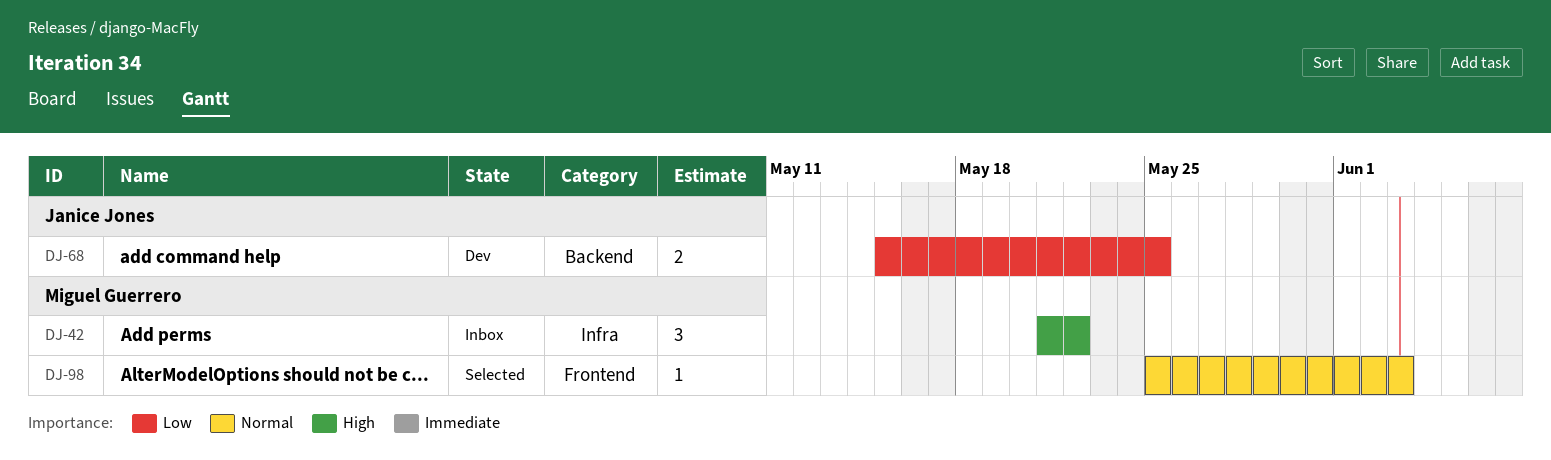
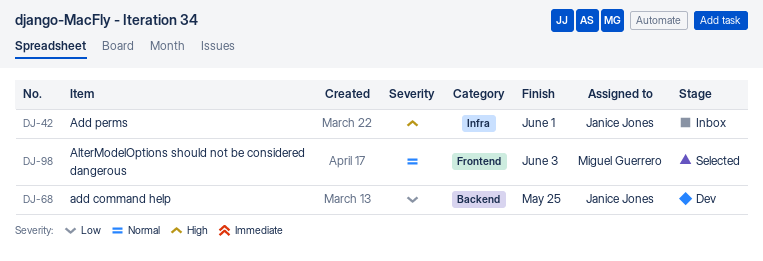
DJ-42, owner: Miguel Guerrero -> Janice Jones
DJ-42, due: May 22 -> Jun 1

